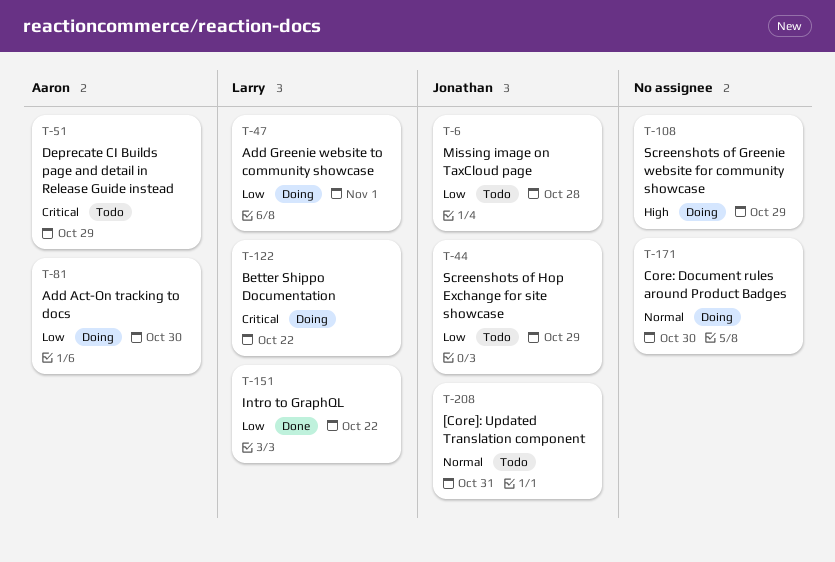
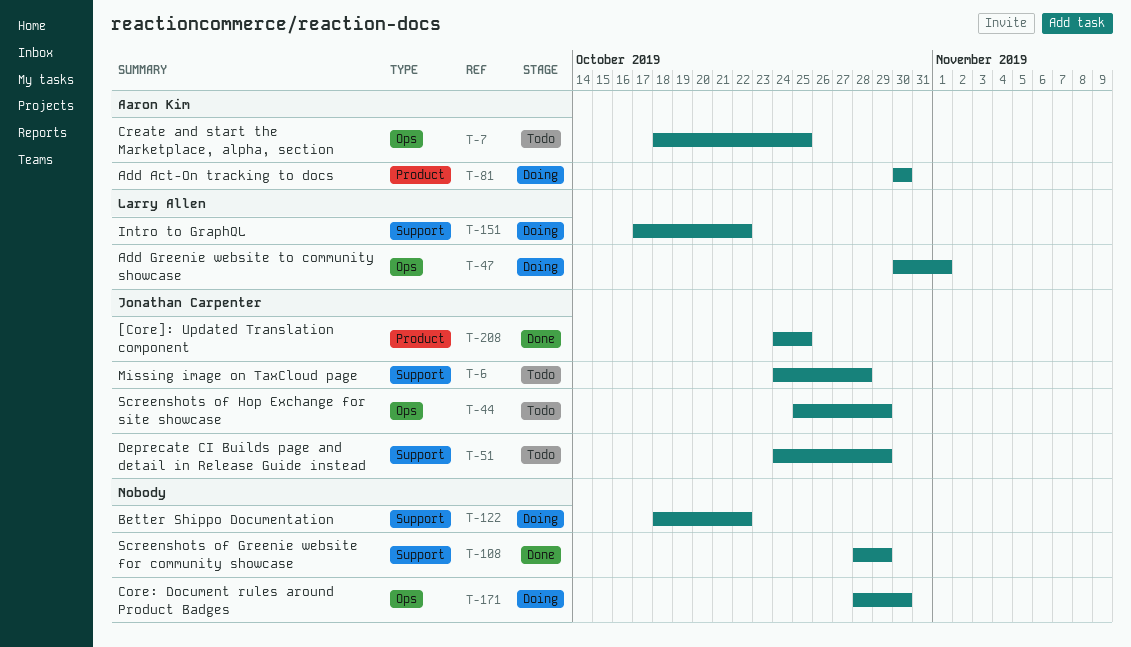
T-7: none -> present
T-51, owner: Aaron Kim -> Jonathan Carpenter
T-108, status: Doing -> Done
T-122, owner: Larry Allen -> none
T-151, status: Done -> Doing
T-208, status: Todo -> Done
T-208, due: Oct 31 -> Oct 25

